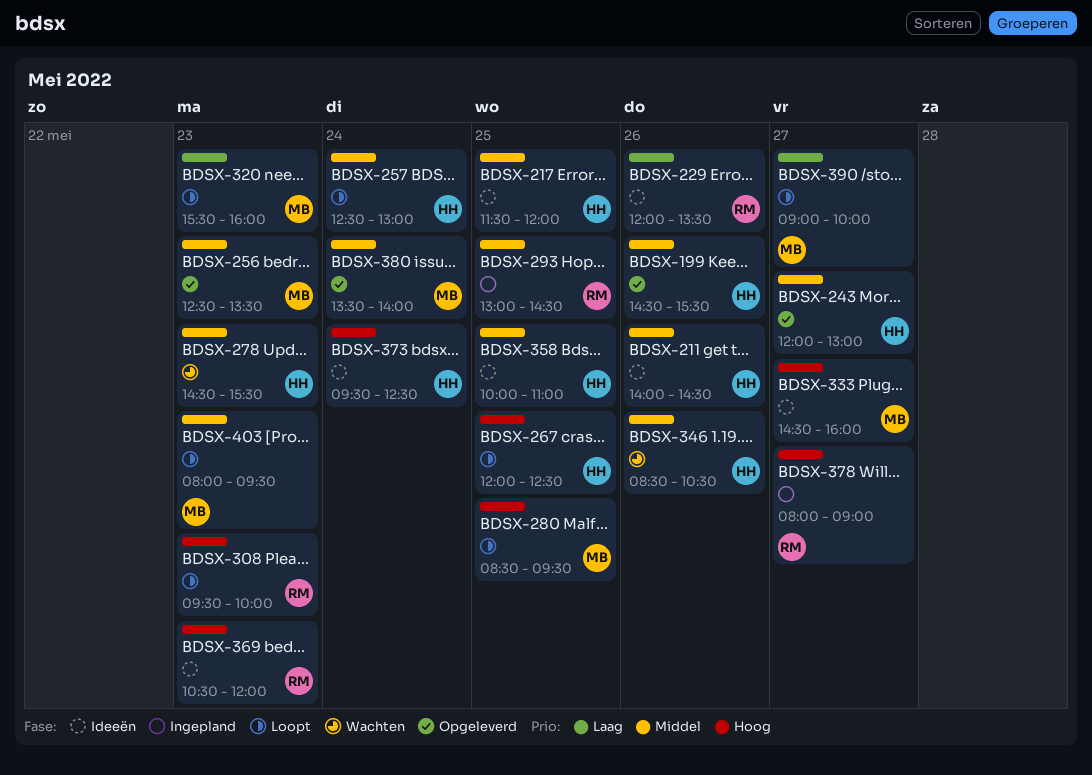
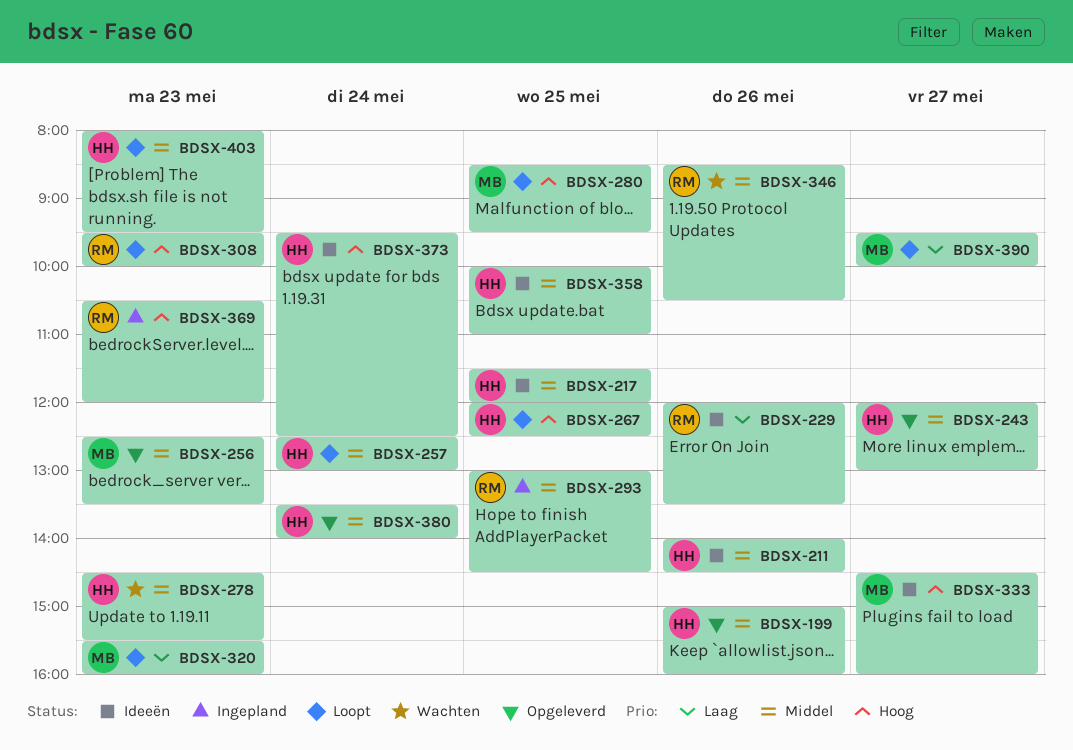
BDSX-199, begins: 14:30 -> 15:00
BDSX-199, ends: 15:30 -> 16:00
BDSX-346, owner: HH -> RM
BDSX-369, status: Ideeën -> Ingepland
BDSX-378: present -> none
BDSX-380, owner: MB -> HH
BDSX-390, begins: 09:00 -> 09:30
BDSX-403, owner: MB -> HH

